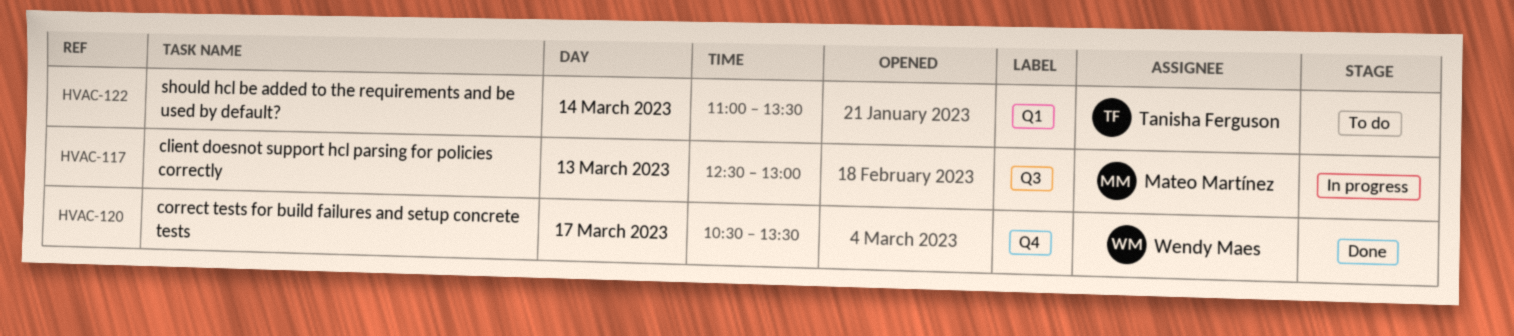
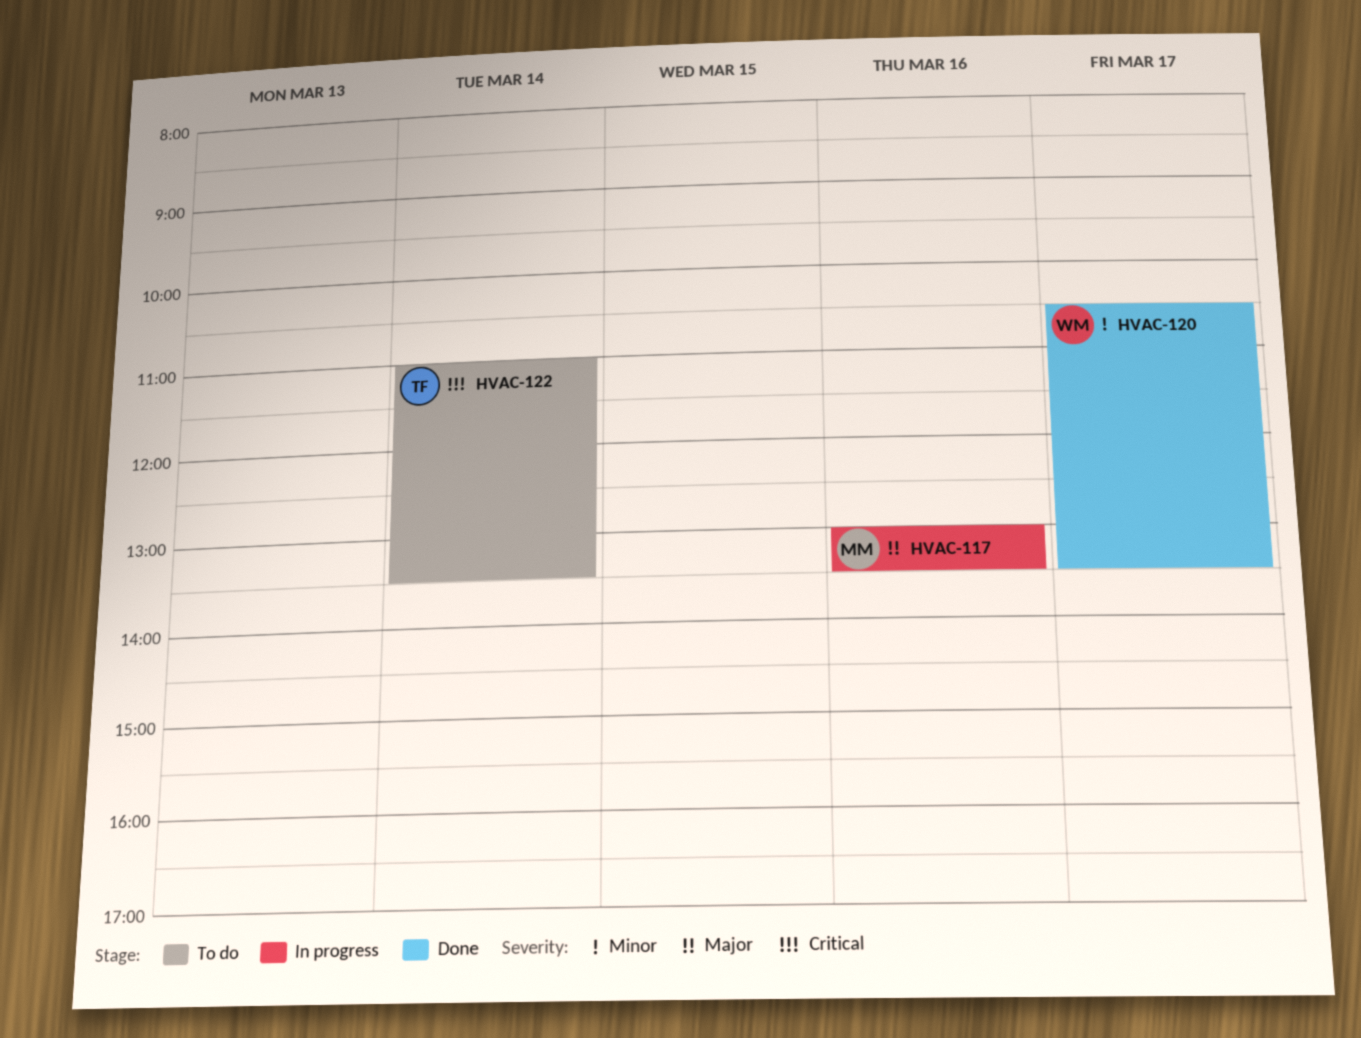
HVAC-117, day: Mar 13 -> Mar 16
HVAC-117, begins: 12:30 -> 13:00
HVAC-117, ends: 13:00 -> 13:30

